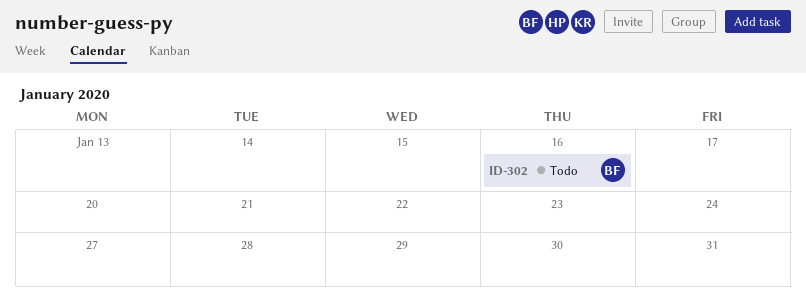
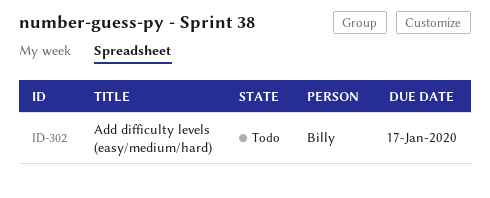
ID-302, due: Jan 16 -> Jan 17

